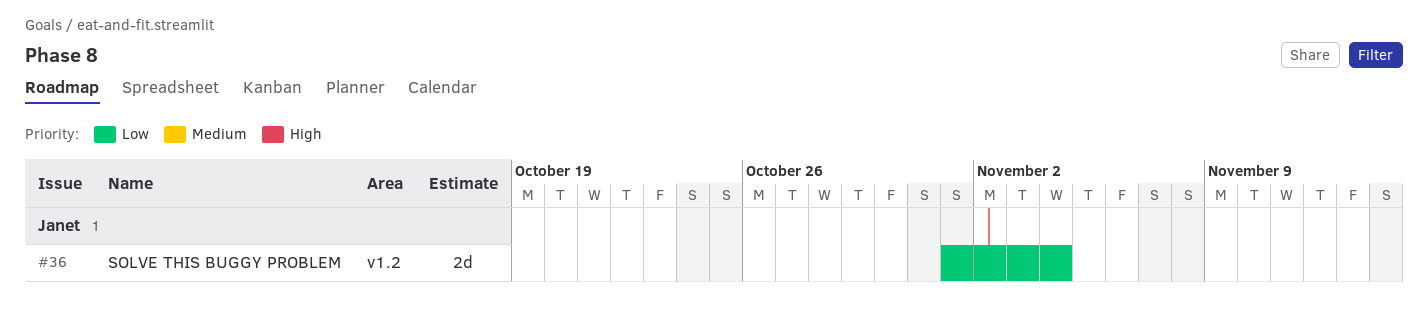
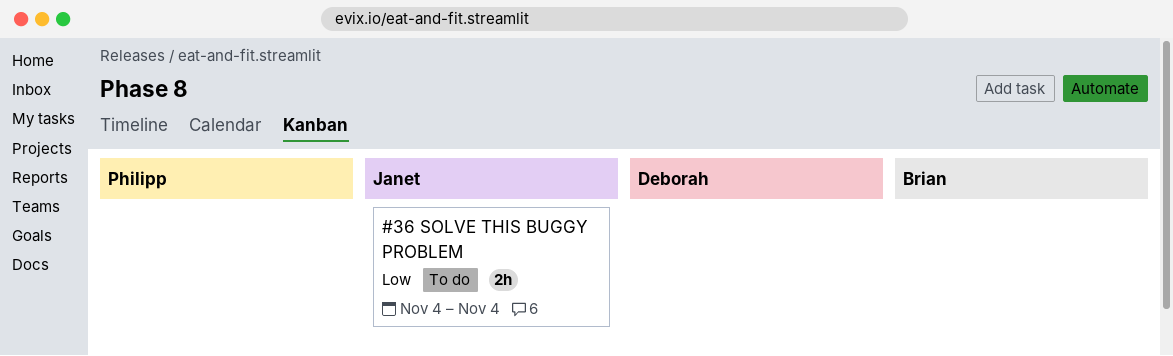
#36, estimate: 2d -> 2h
#36, start: Nov 1 -> Nov 4

